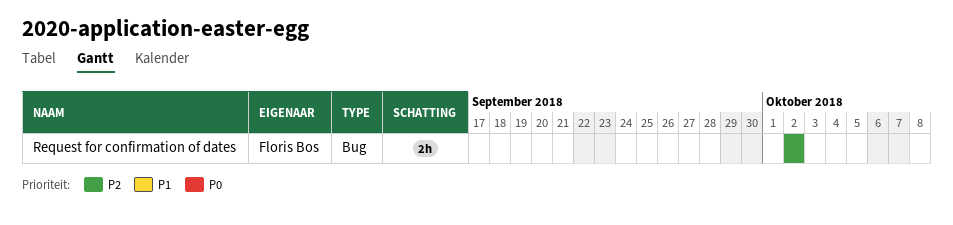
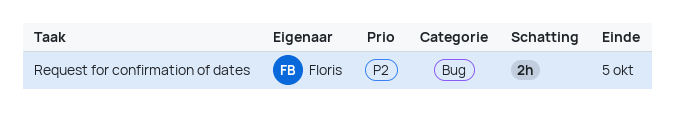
Request for confirmation of dates, due: Oct 2 -> Oct 5

